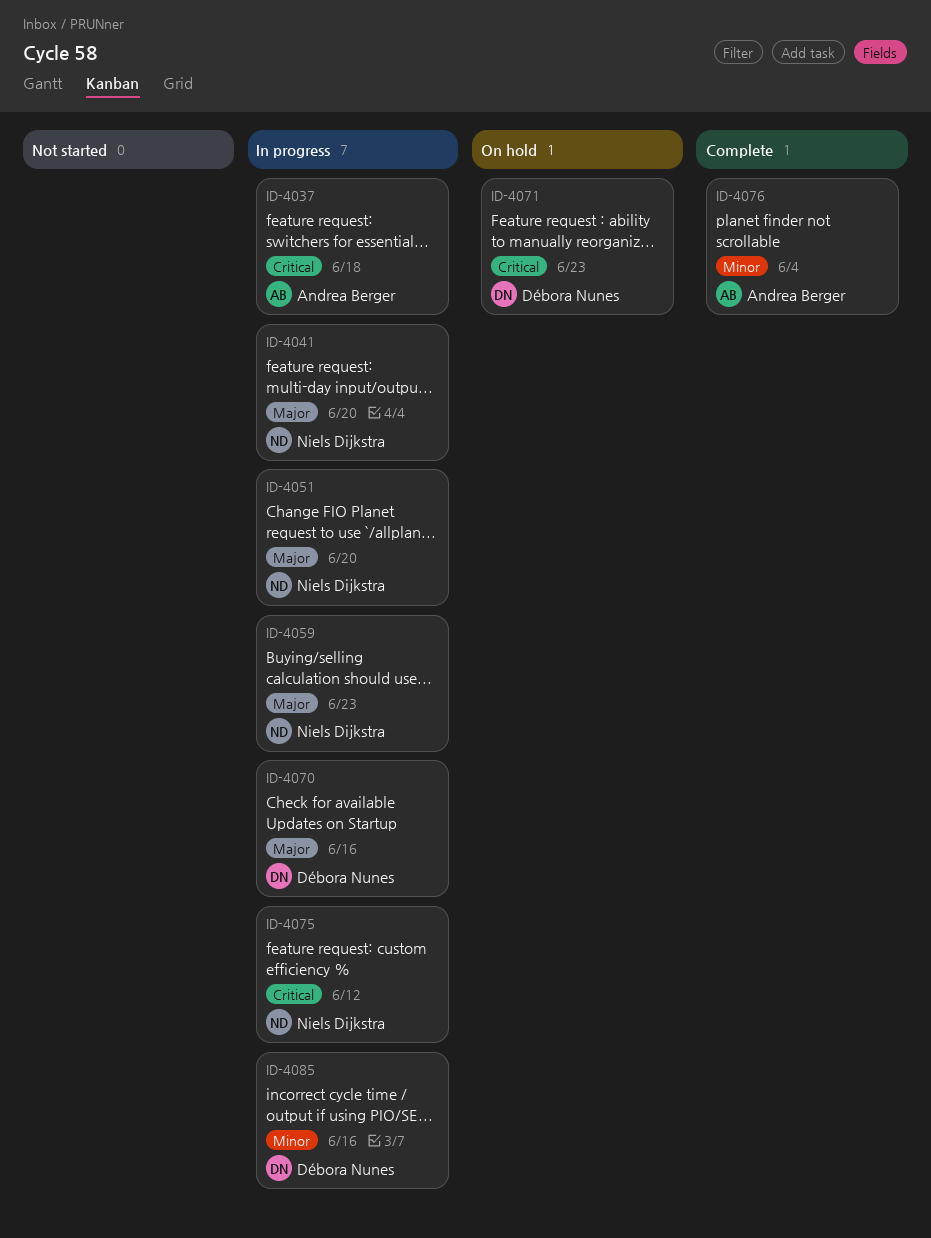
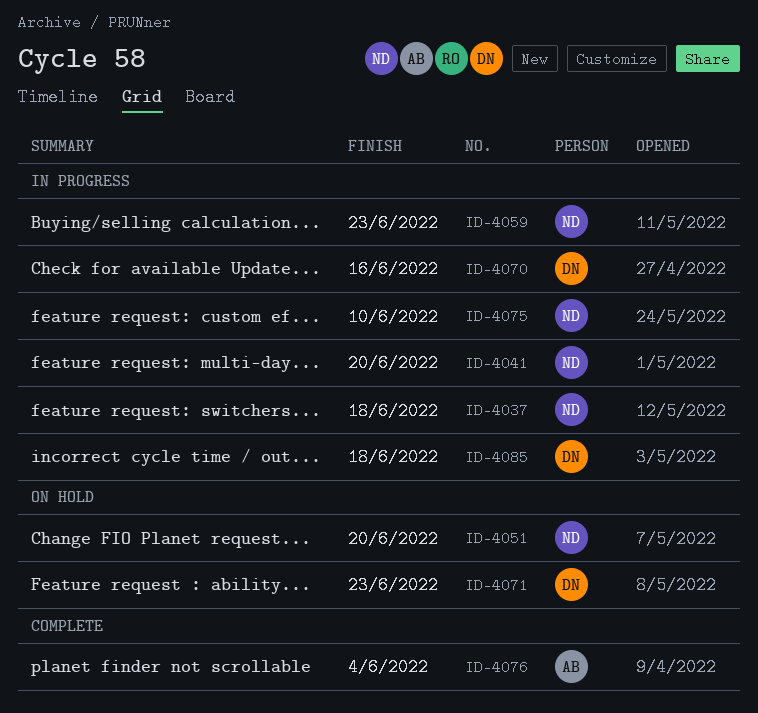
ID-4037, owner: Andrea Berger -> Niels Dijkstra
ID-4051, status: In progress -> On hold
ID-4075, due: Jun 12 -> Jun 10
ID-4085, due: Jun 16 -> Jun 18

